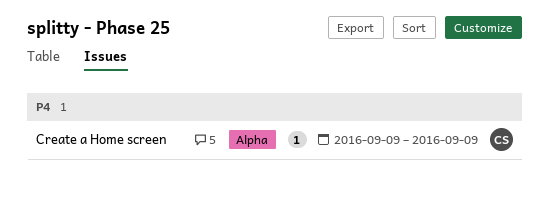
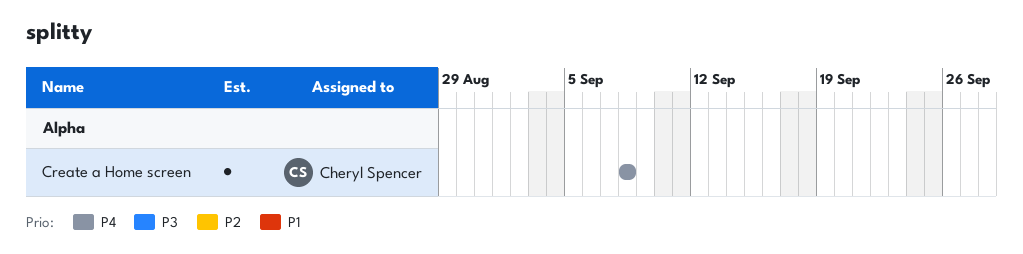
Create a Home screen, start: Sep 9 -> Sep 8
Create a Home screen, due: Sep 9 -> Sep 8

